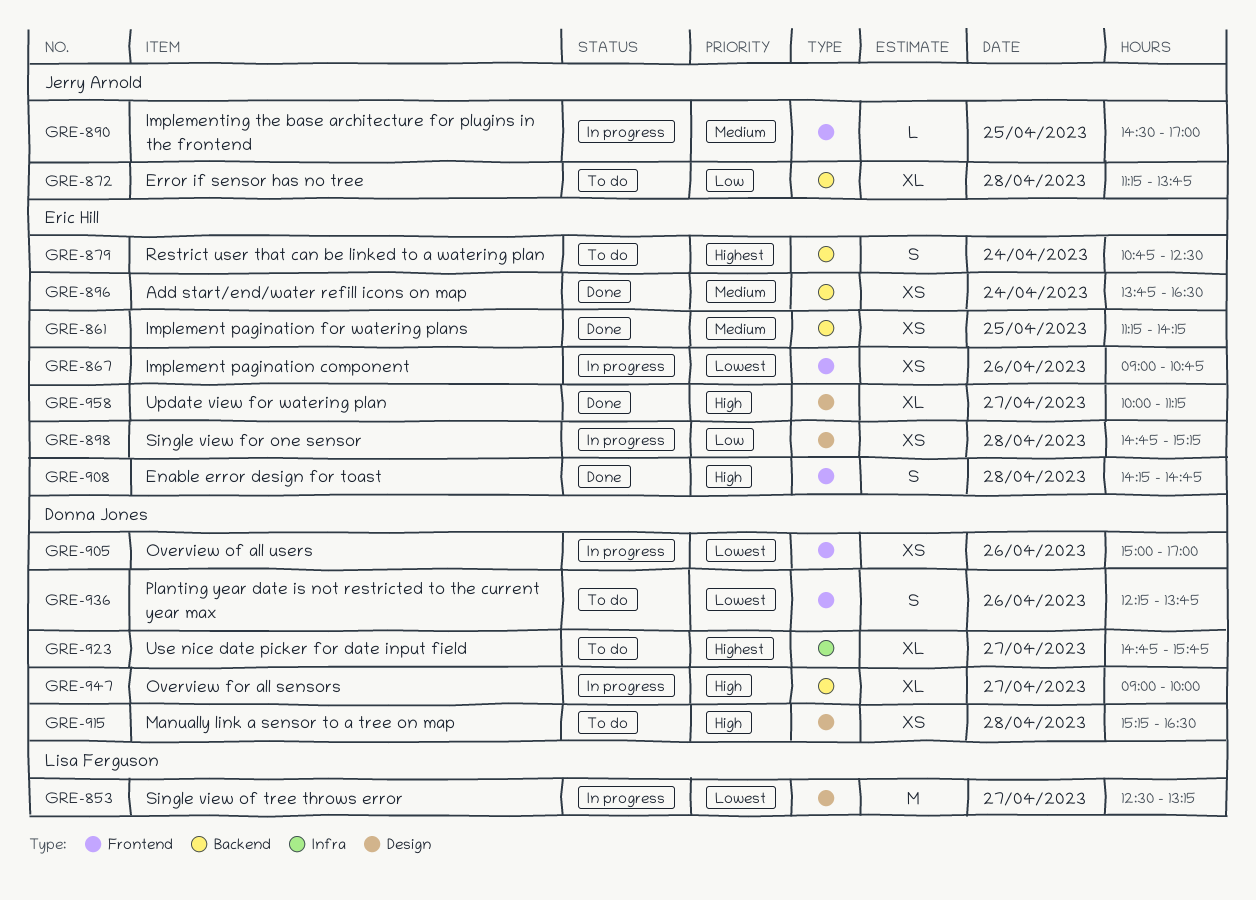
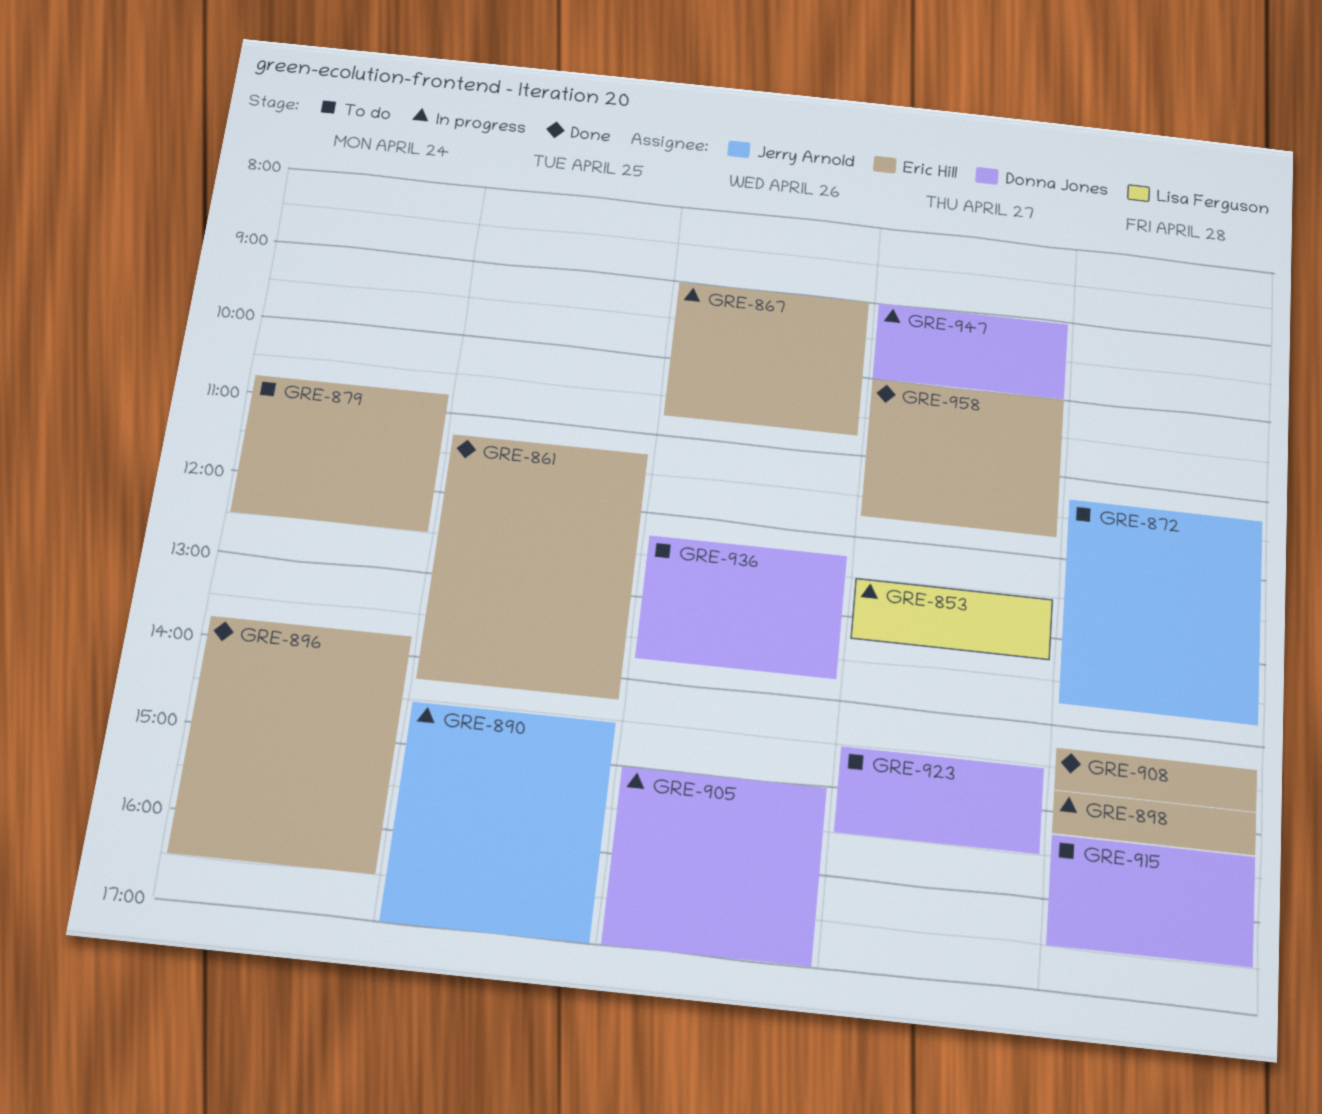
GRE-923, begins: 14:45 -> 14:30
GRE-923, ends: 15:45 -> 15:30
GRE-958, ends: 11:15 -> 11:45

